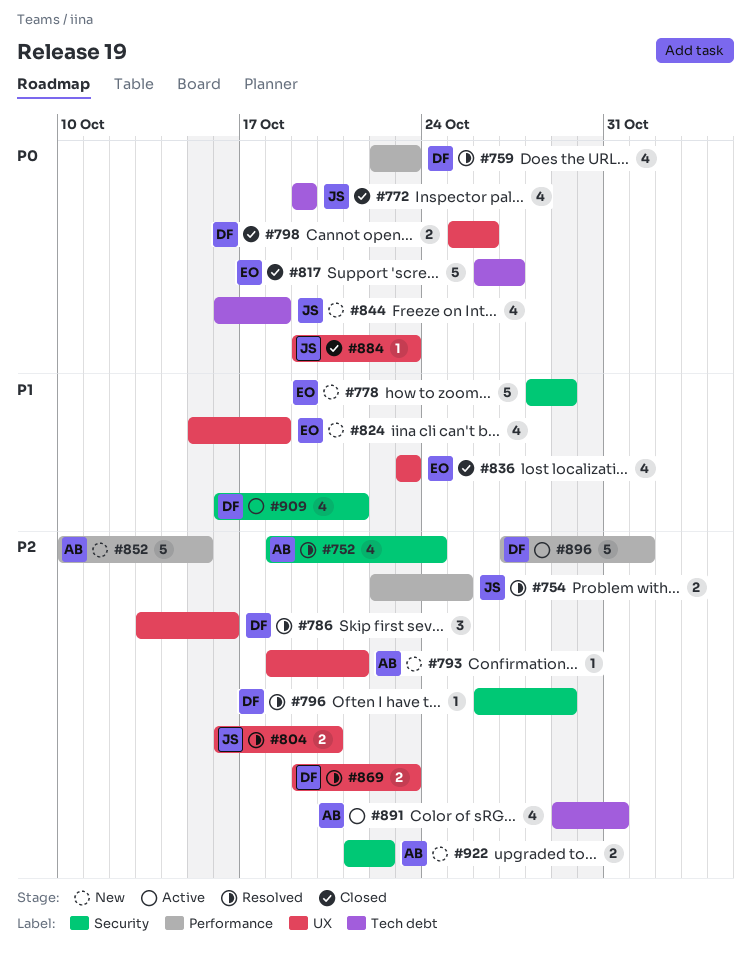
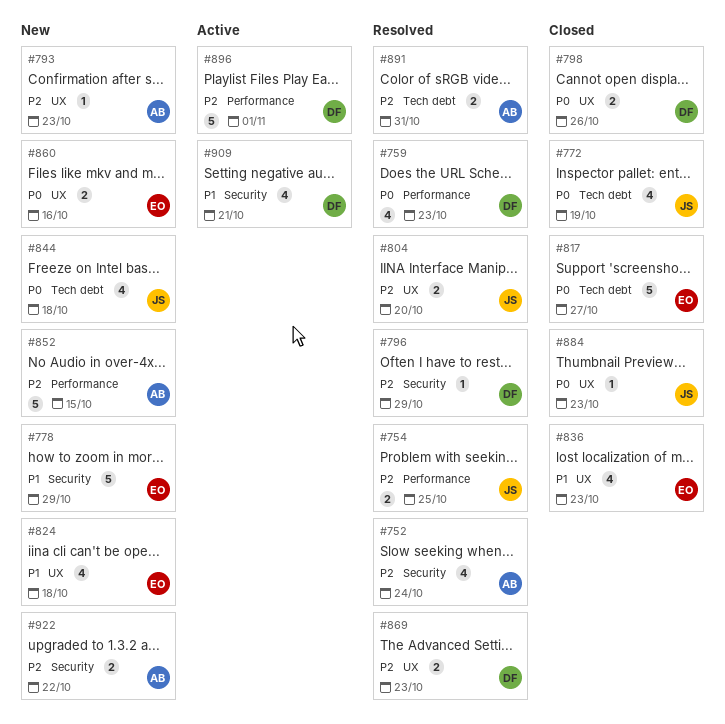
#786: present -> none
#793, due: Oct 21 -> Oct 23
#860: none -> present
#891, status: Active -> Resolved
#891, estimate: 4 -> 2

